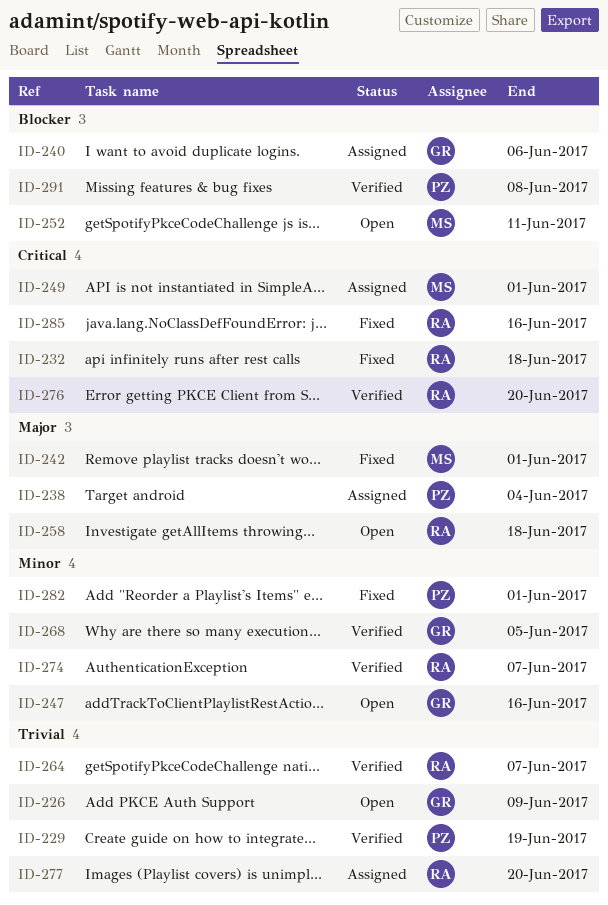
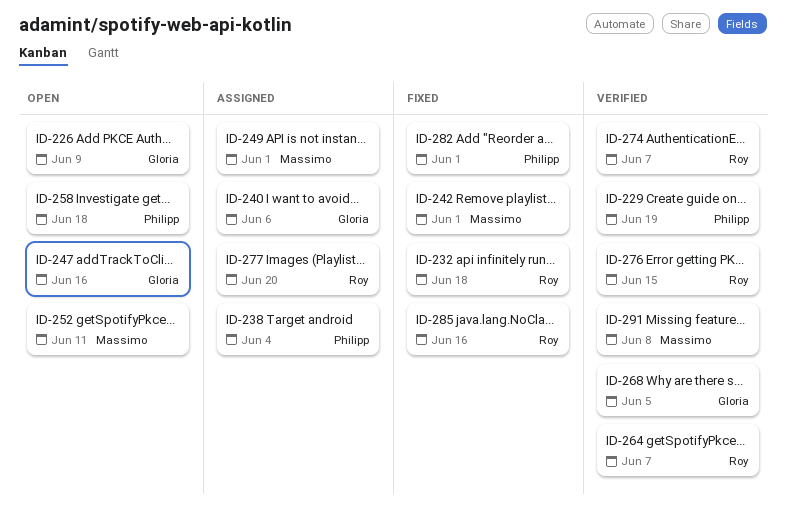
ID-258, owner: Roy -> Philipp
ID-276, due: Jun 20 -> Jun 15
ID-291, owner: Philipp -> Massimo

